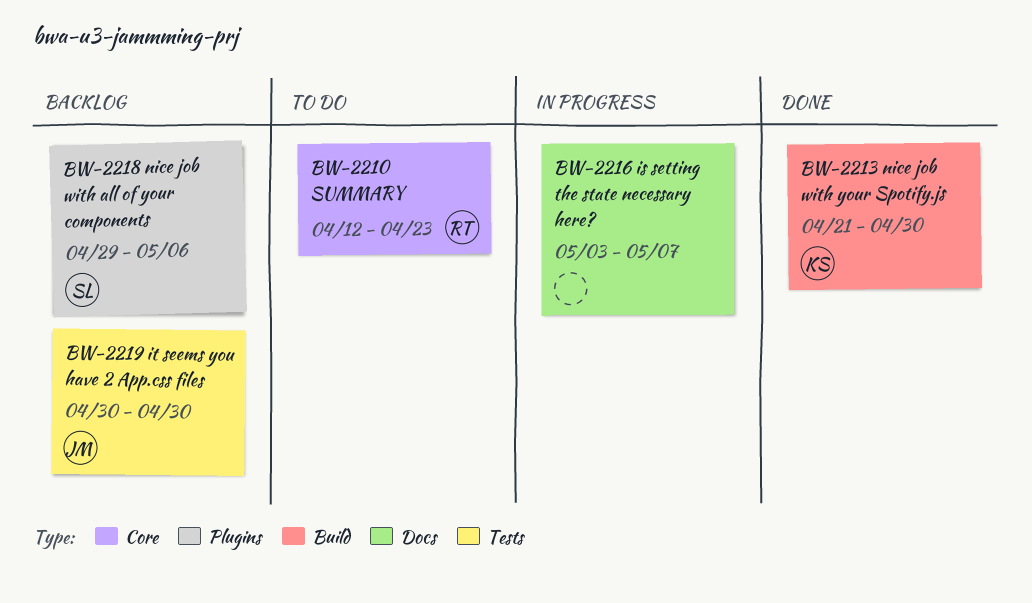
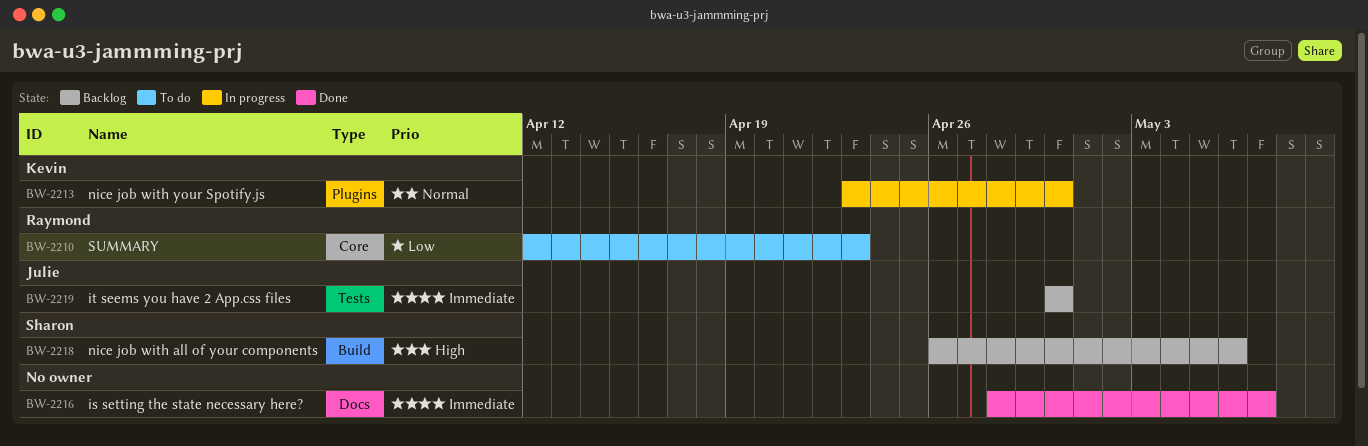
BW-2213, status: Done -> In progress
BW-2213, label: Build -> Plugins
BW-2213, start: Apr 21 -> Apr 23
BW-2216, status: In progress -> Done
BW-2216, start: May 3 -> Apr 28
BW-2218, label: Plugins -> Build
BW-2218, start: Apr 29 -> Apr 26

